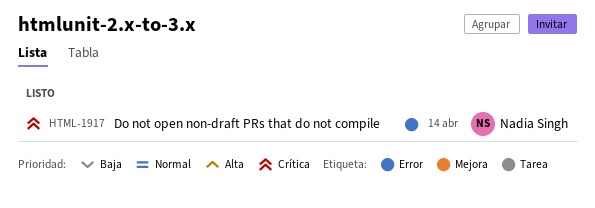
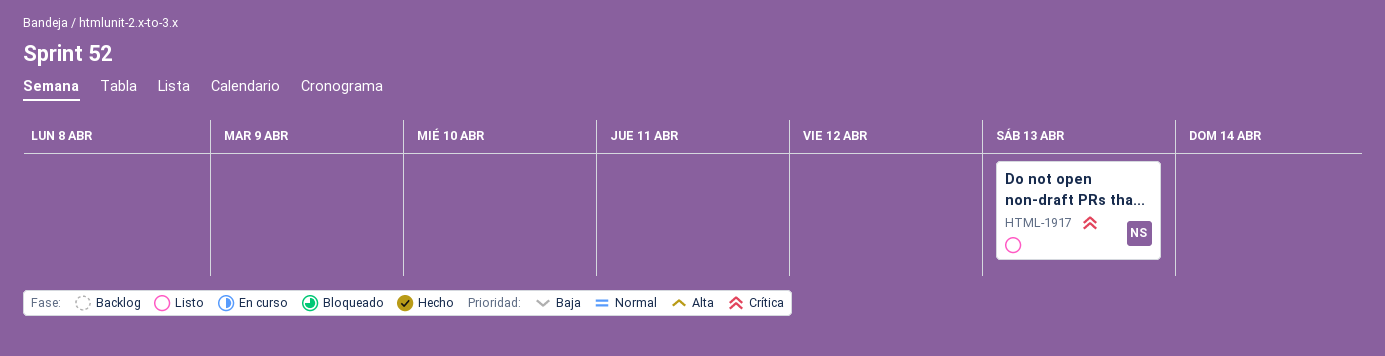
HTML-1917, due: Apr 14 -> Apr 13

